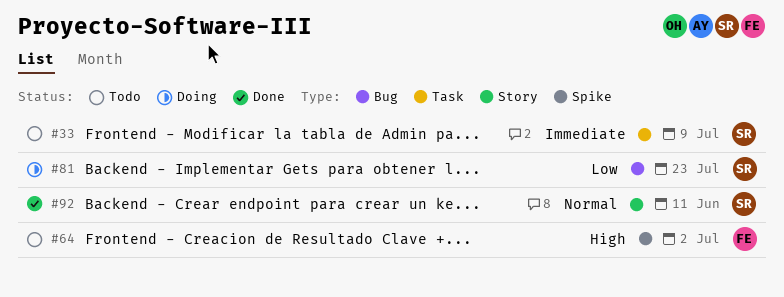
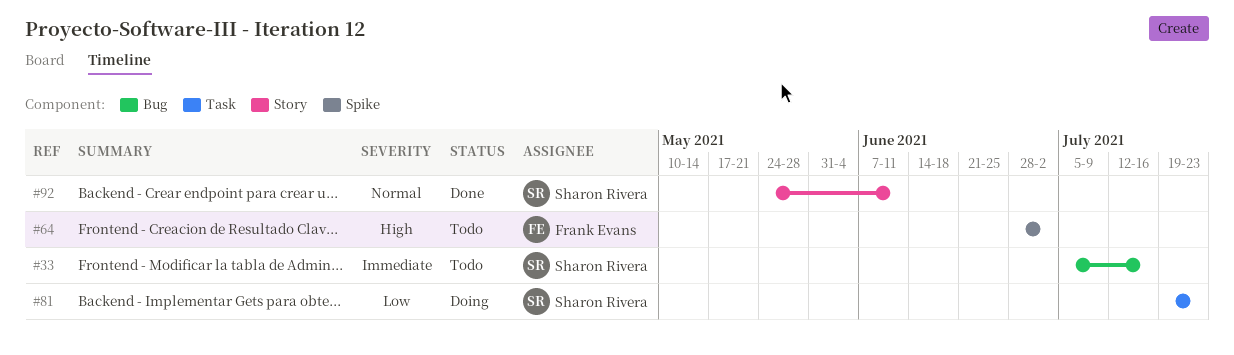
#33, label: Task -> Bug
#33, due: Jul 9 -> Jul 16
#81, label: Bug -> Task

